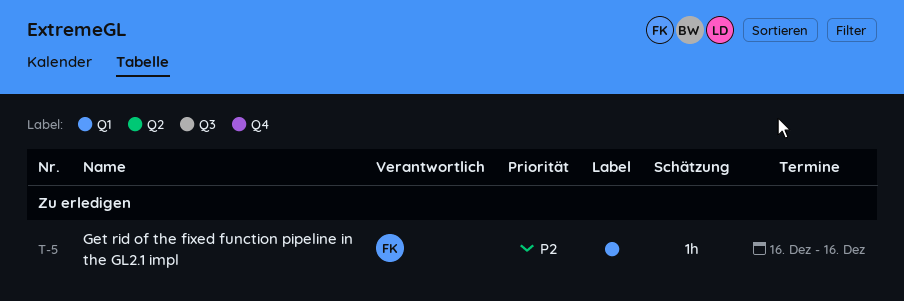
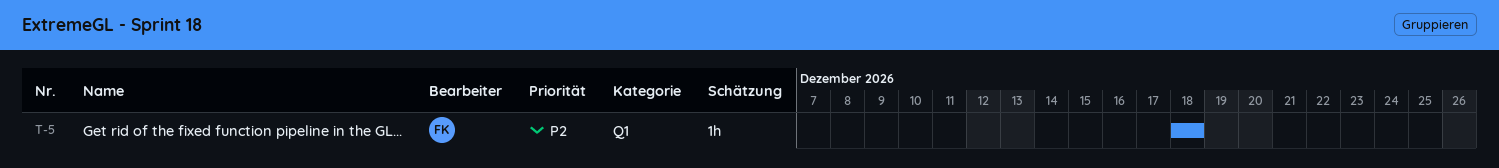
T-5, start: Dec 16 -> Dec 18
T-5, due: Dec 16 -> Dec 18

